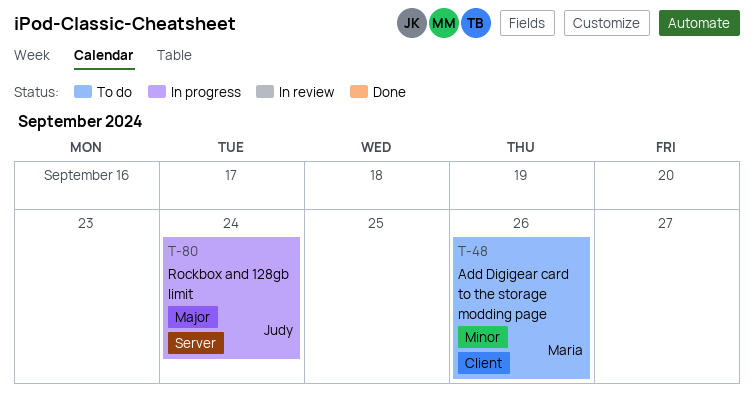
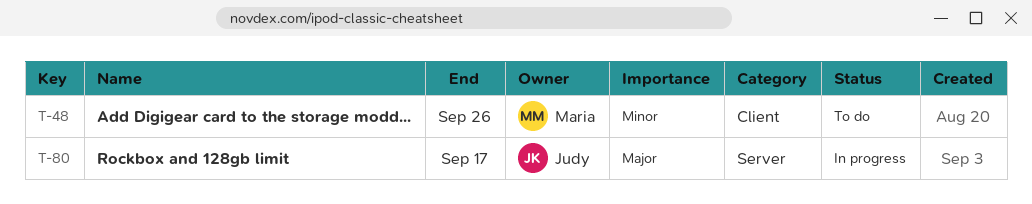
T-80, due: Sep 24 -> Sep 17

